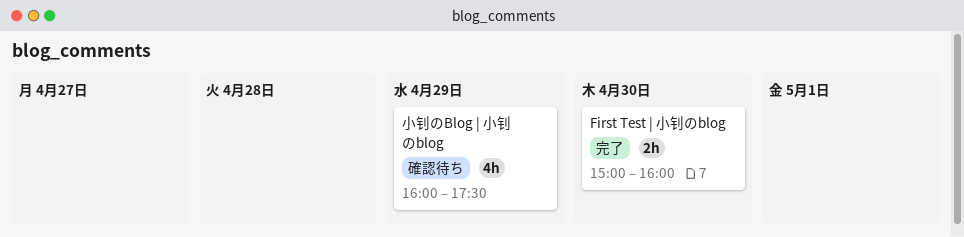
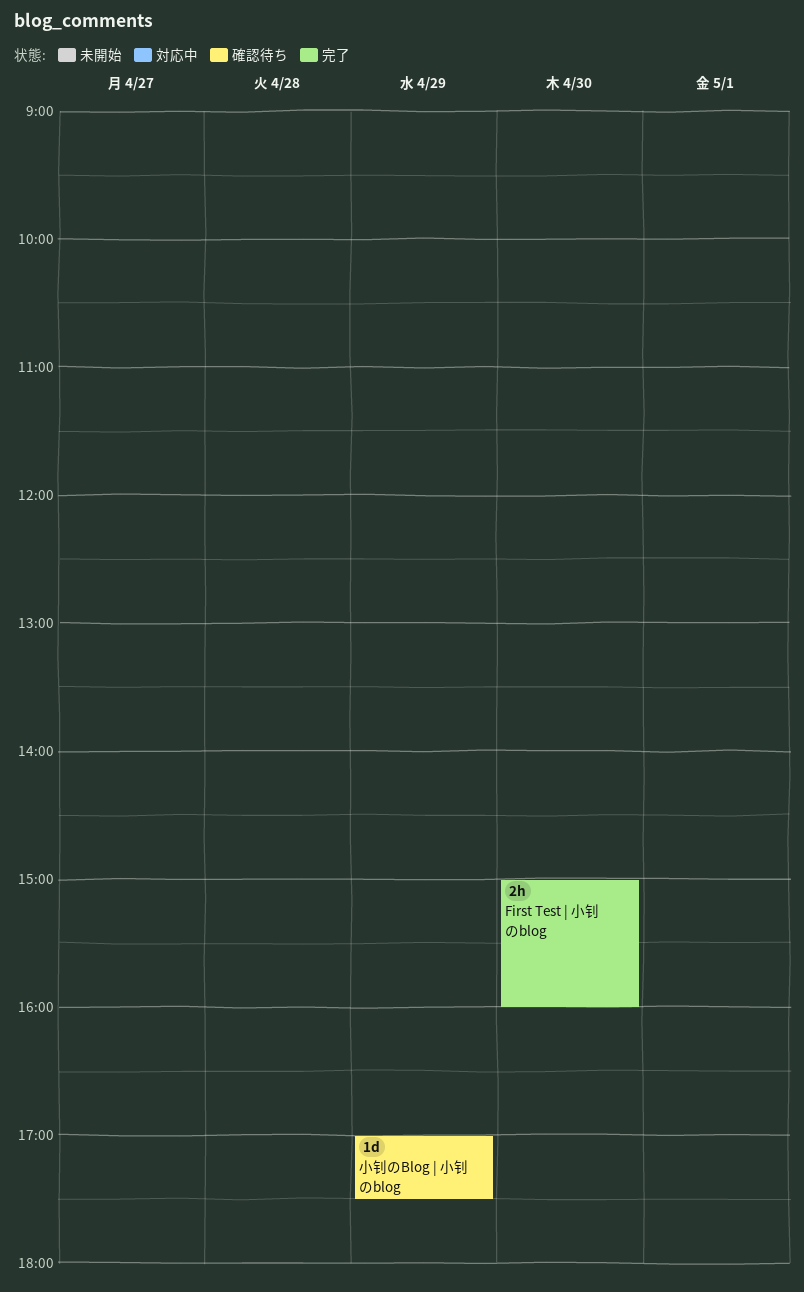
小钊のBlog | 小钊のblog, estimate: 4h -> 1d
小钊のBlog | 小钊のblog, begins: 16:00 -> 17:00

